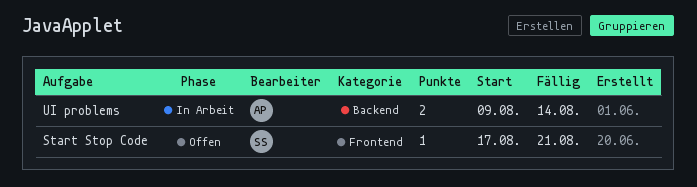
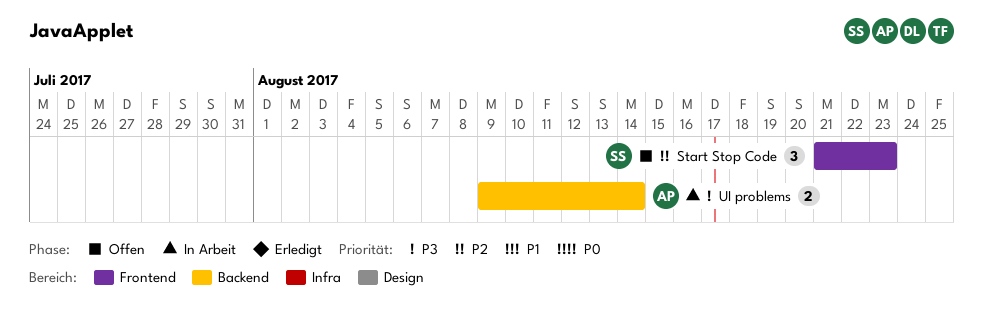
Start Stop Code, estimate: 1 -> 3
Start Stop Code, start: Aug 17 -> Aug 21
Start Stop Code, due: Aug 21 -> Aug 23

